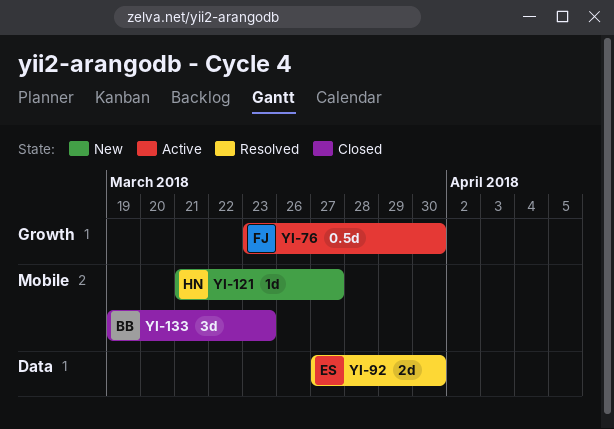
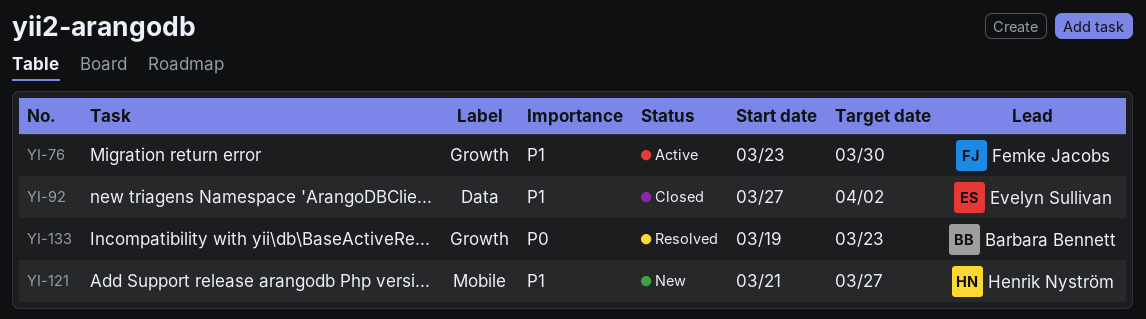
YI-92, status: Resolved -> Closed
YI-92, due: Mar 30 -> Apr 2
YI-133, status: Closed -> Resolved
YI-133, label: Mobile -> Growth

